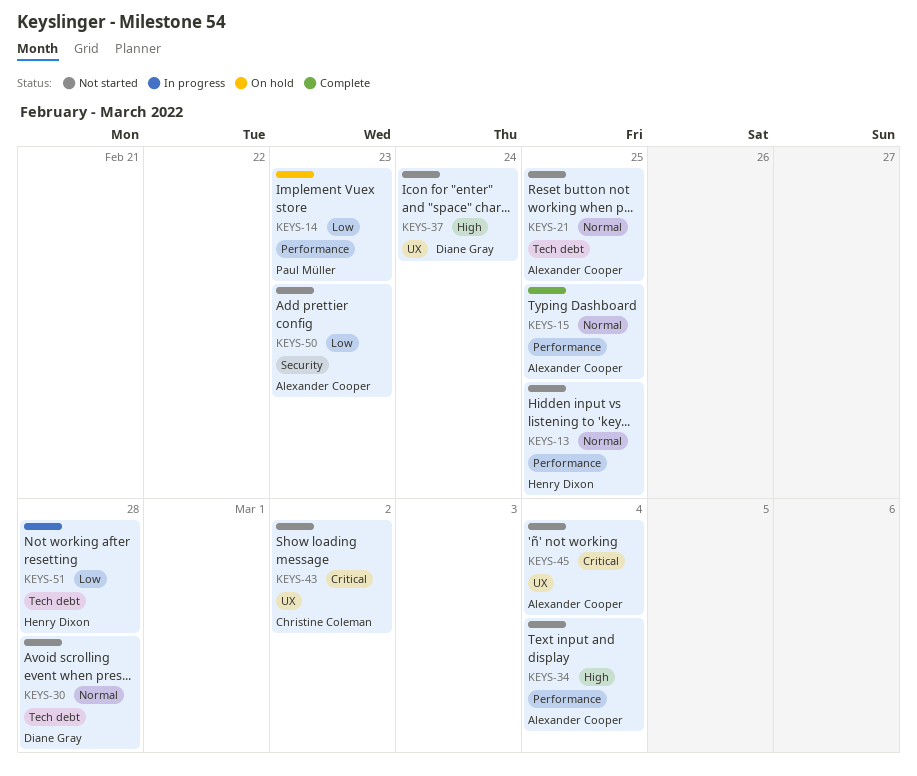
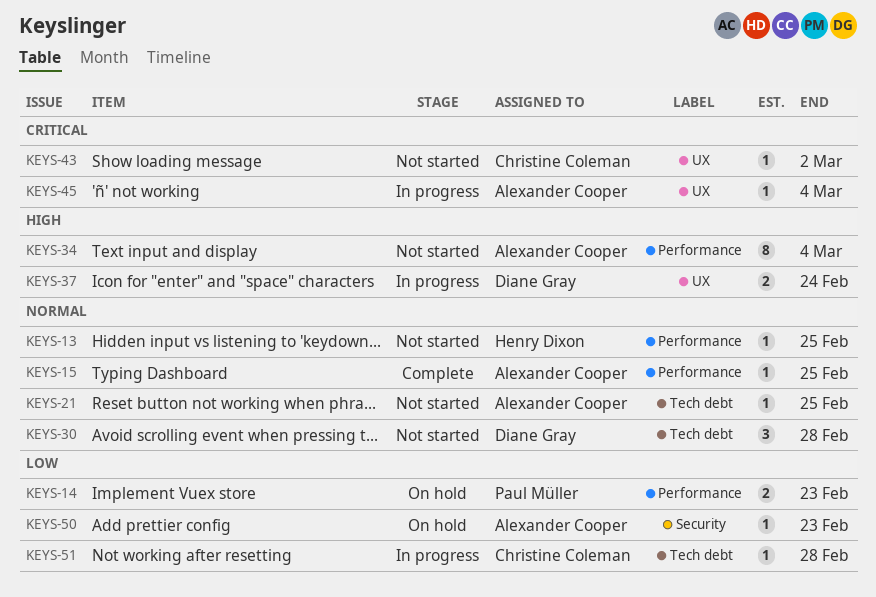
KEYS-37, status: Not started -> In progress
KEYS-45, status: Not started -> In progress
KEYS-50, status: Not started -> On hold
KEYS-51, owner: Henry Dixon -> Christine Coleman

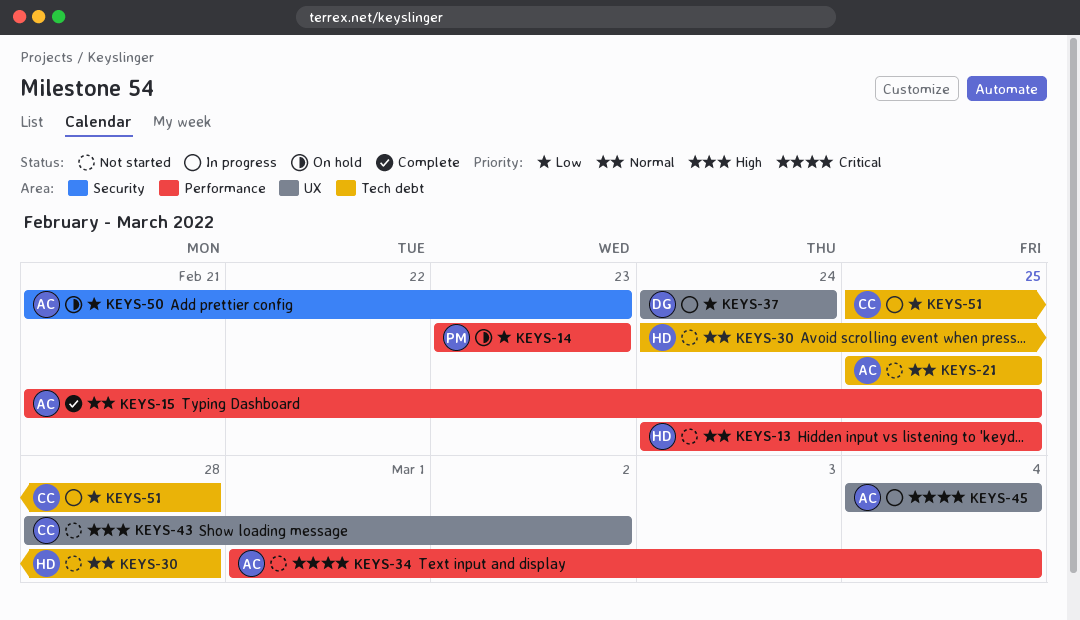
KEYS-30, owner: Diane Gray -> Henry Dixon
KEYS-34, priority: High -> Critical
KEYS-37, priority: High -> Low
KEYS-43, priority: Critical -> High

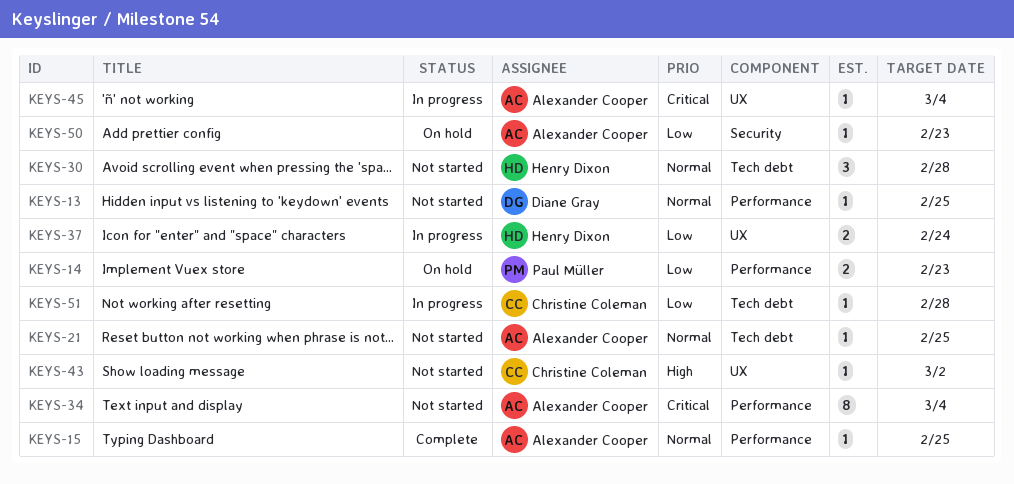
KEYS-13, owner: Henry Dixon -> Diane Gray
KEYS-37, owner: Diane Gray -> Henry Dixon

